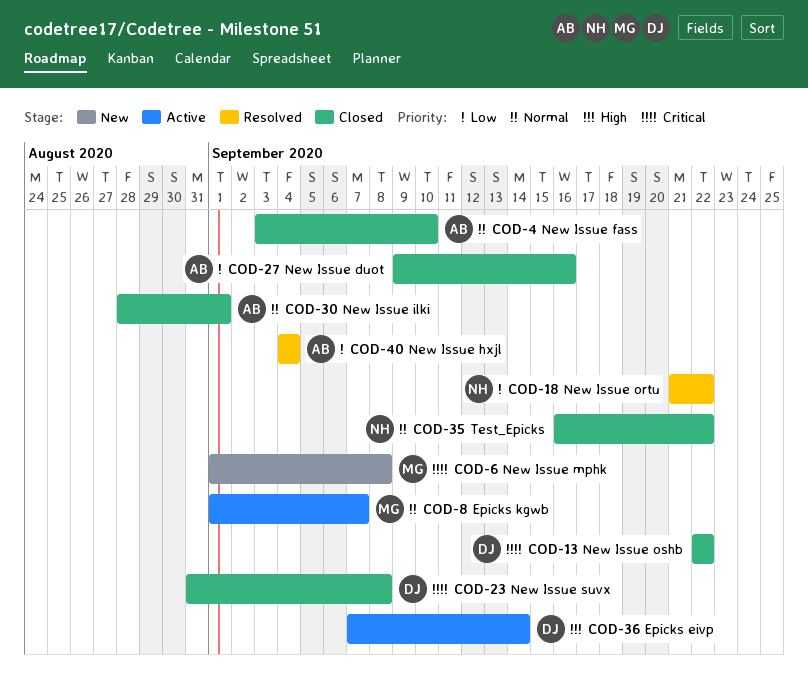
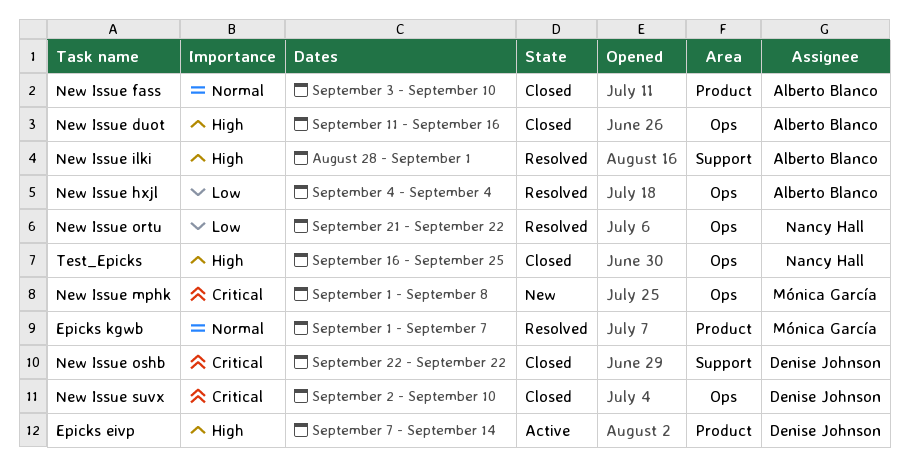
Epicks kgwb, status: Active -> Resolved
New Issue duot, priority: Low -> High
New Issue duot, start: Sep 9 -> Sep 11
New Issue ilki, status: Closed -> Resolved
New Issue ilki, priority: Normal -> High
New Issue suvx, start: Aug 31 -> Sep 2
New Issue suvx, due: Sep 8 -> Sep 10
Test_Epicks, priority: Normal -> High
Test_Epicks, due: Sep 22 -> Sep 25

